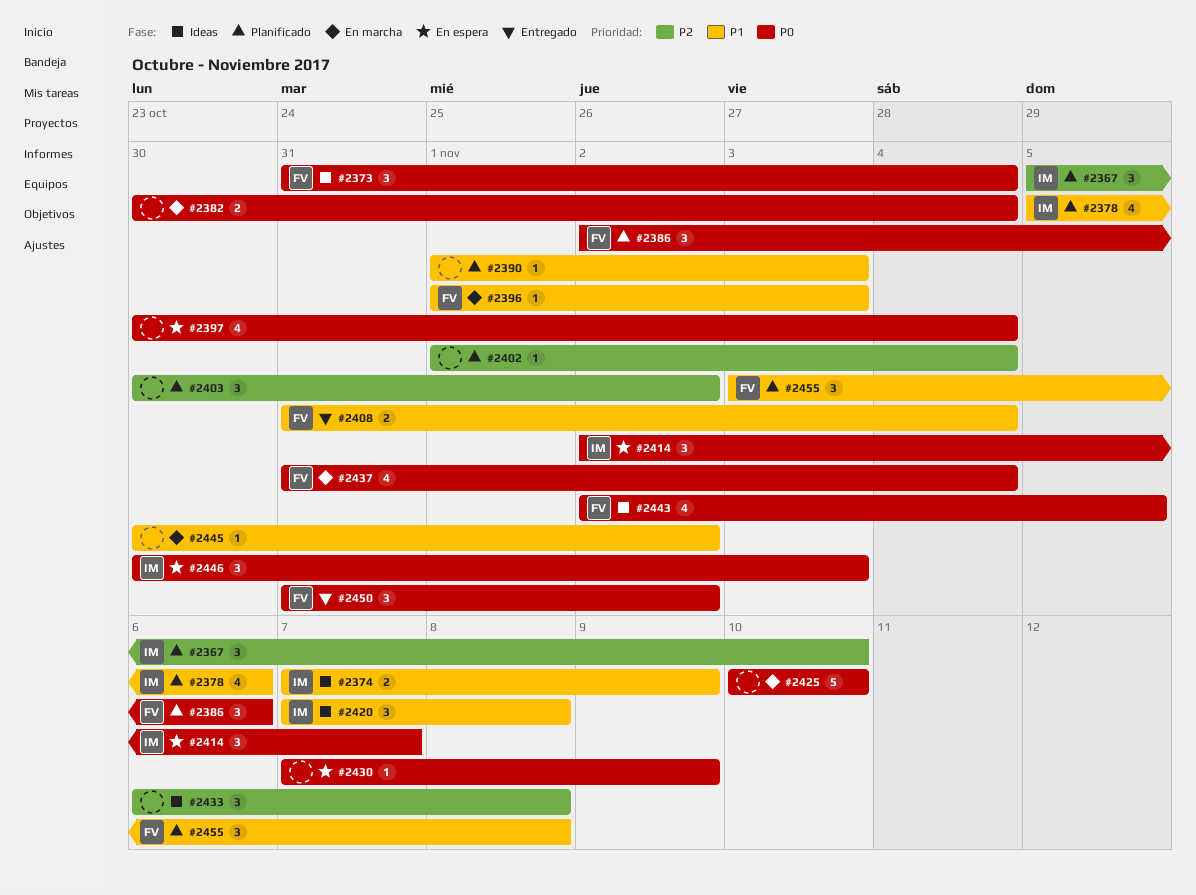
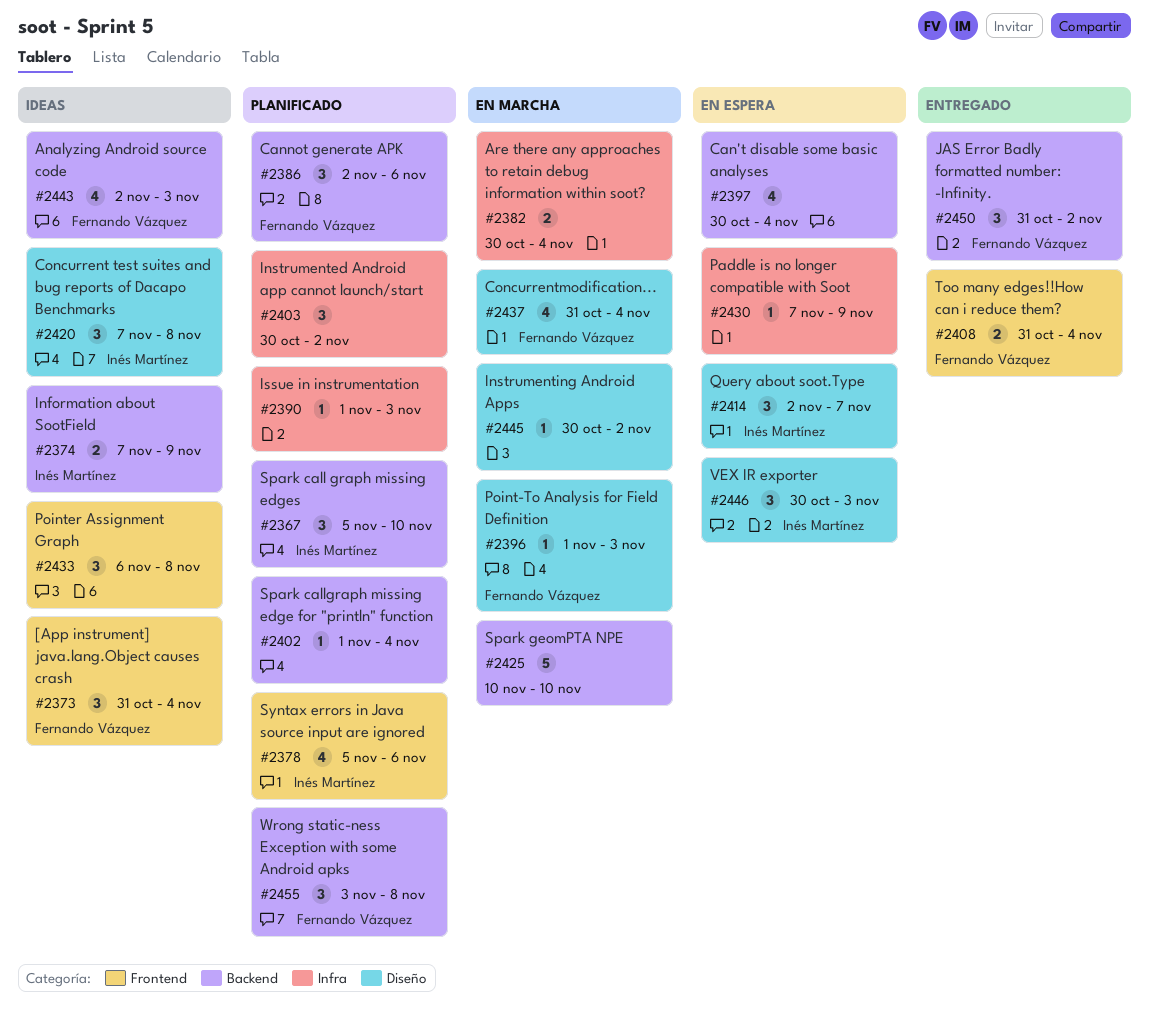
#2443, due: Nov 5 -> Nov 3

